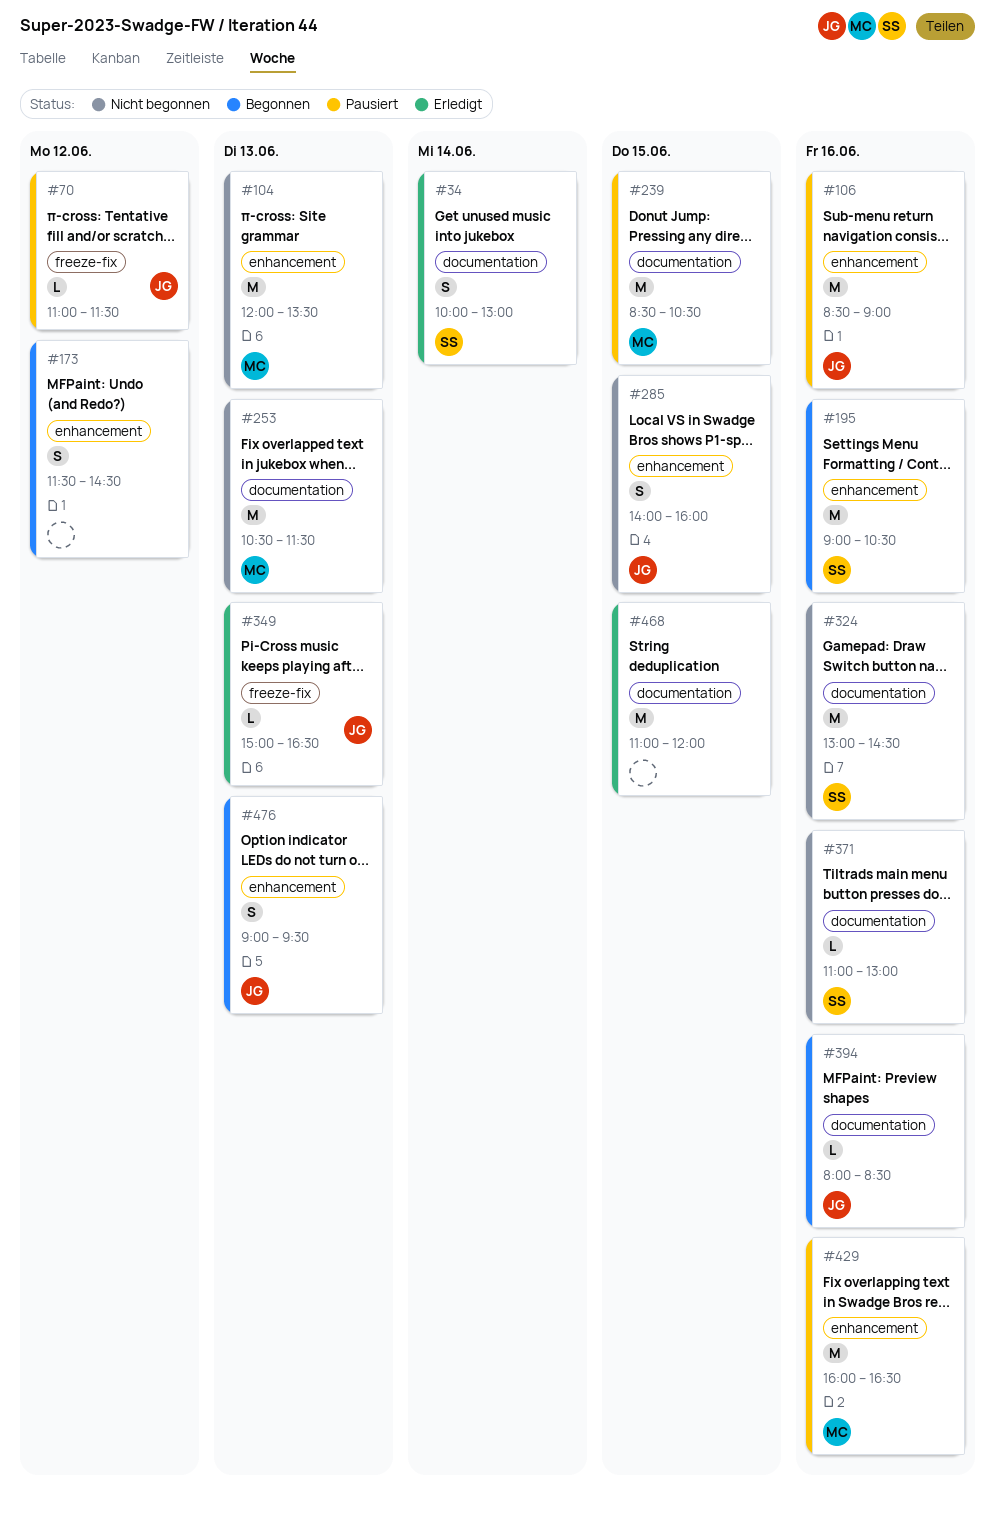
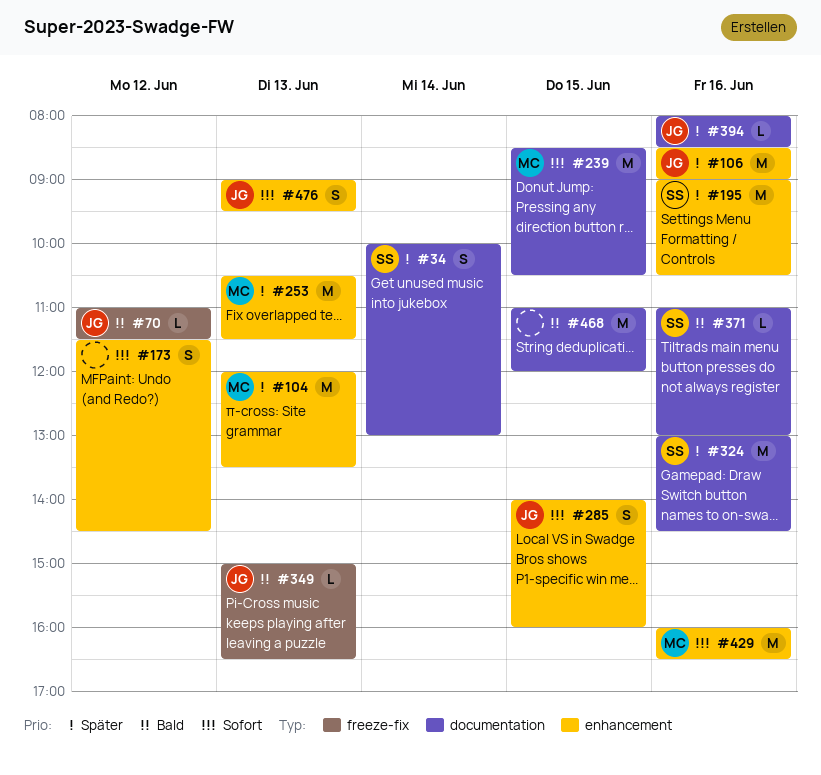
#253, label: documentation -> enhancement

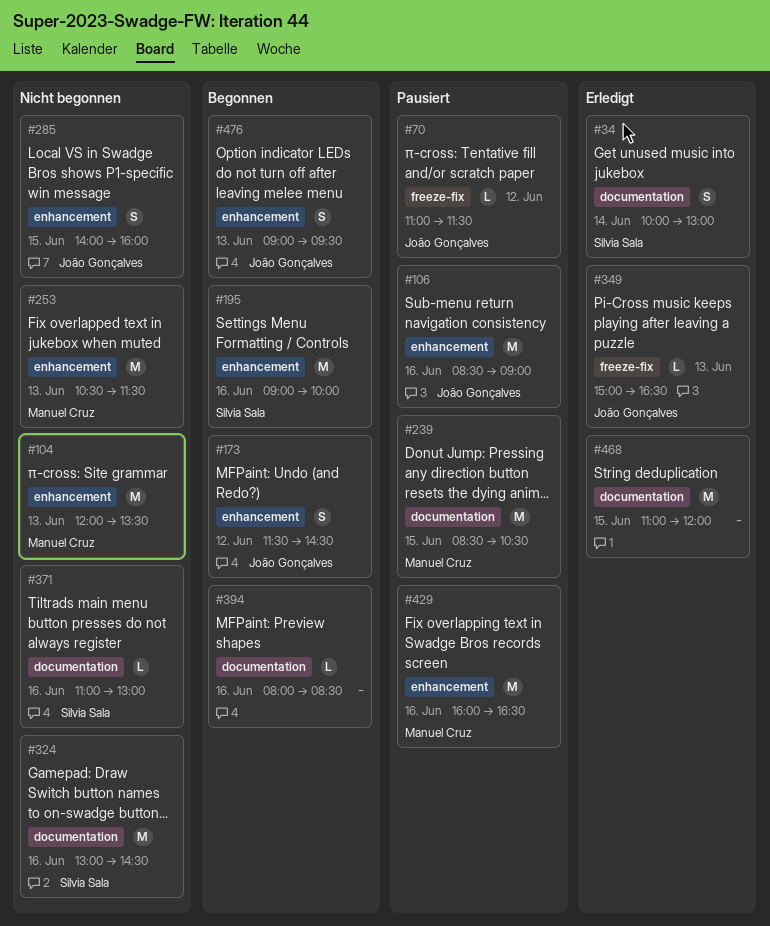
#173, owner: none -> João Gonçalves
#195, ends: 10:30 -> 10:00
#394, owner: João Gonçalves -> none

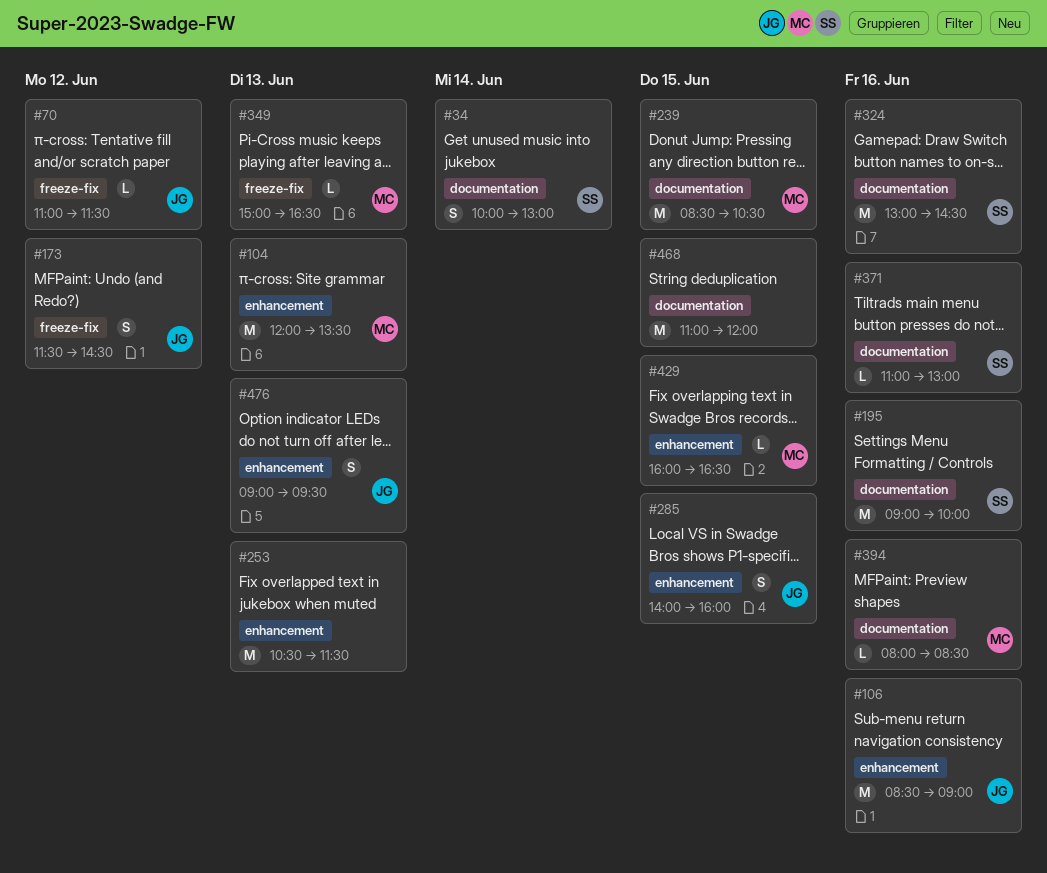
#173, label: enhancement -> freeze-fix
#195, label: enhancement -> documentation
#253, owner: Manuel Cruz -> none
#349, owner: João Gonçalves -> Manuel Cruz
#394, owner: none -> Manuel Cruz
#429, estimate: M -> L
#429, day: Jun 16 -> Jun 15

